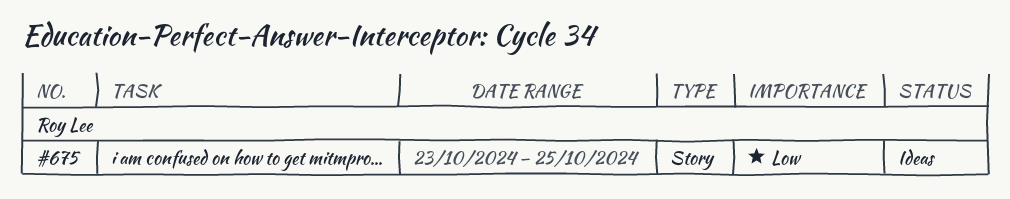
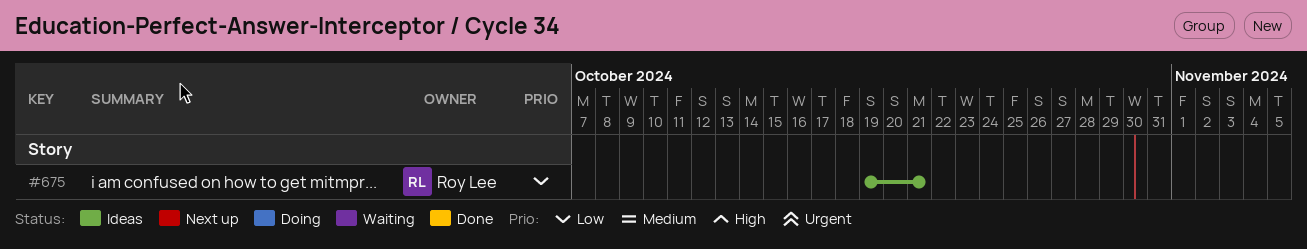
#675, start: Oct 23 -> Oct 19
#675, due: Oct 25 -> Oct 21

